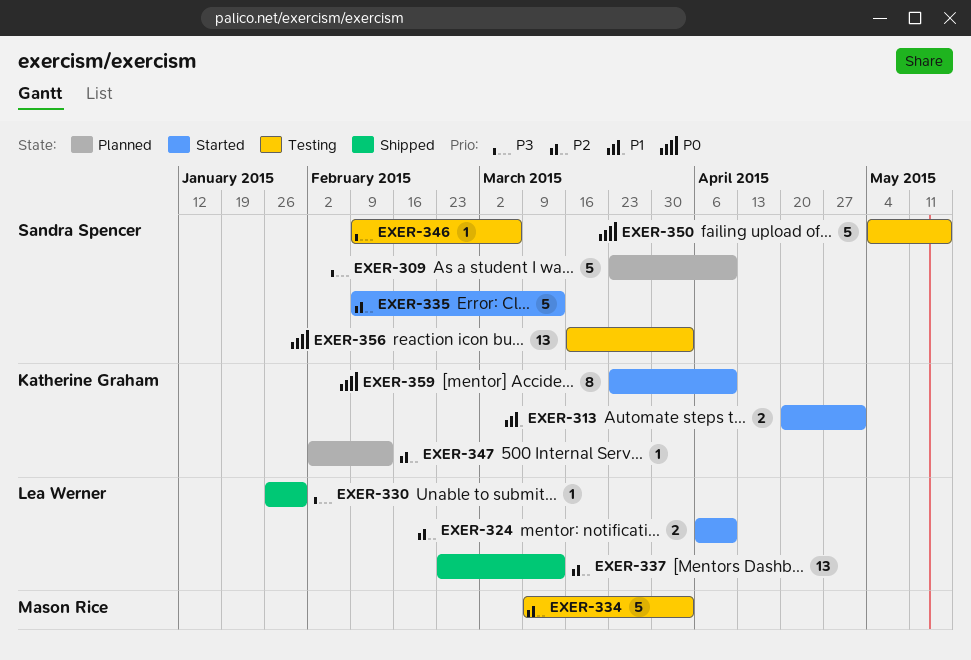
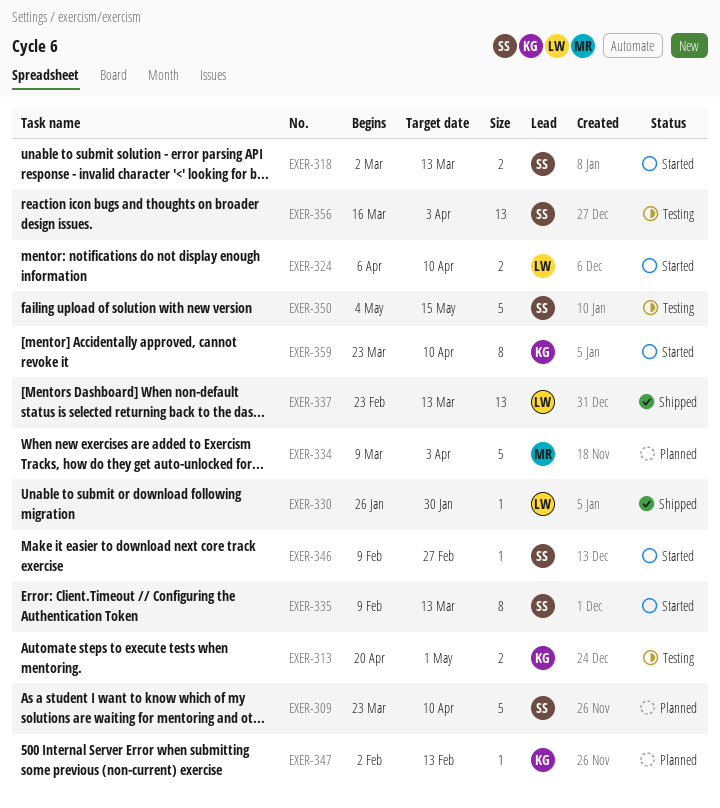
EXER-313, status: Started -> Testing
EXER-318: none -> present
EXER-334, status: Testing -> Planned
EXER-335, estimate: 5 -> 8
EXER-346, status: Testing -> Started
EXER-346, due: Mar 6 -> Feb 27

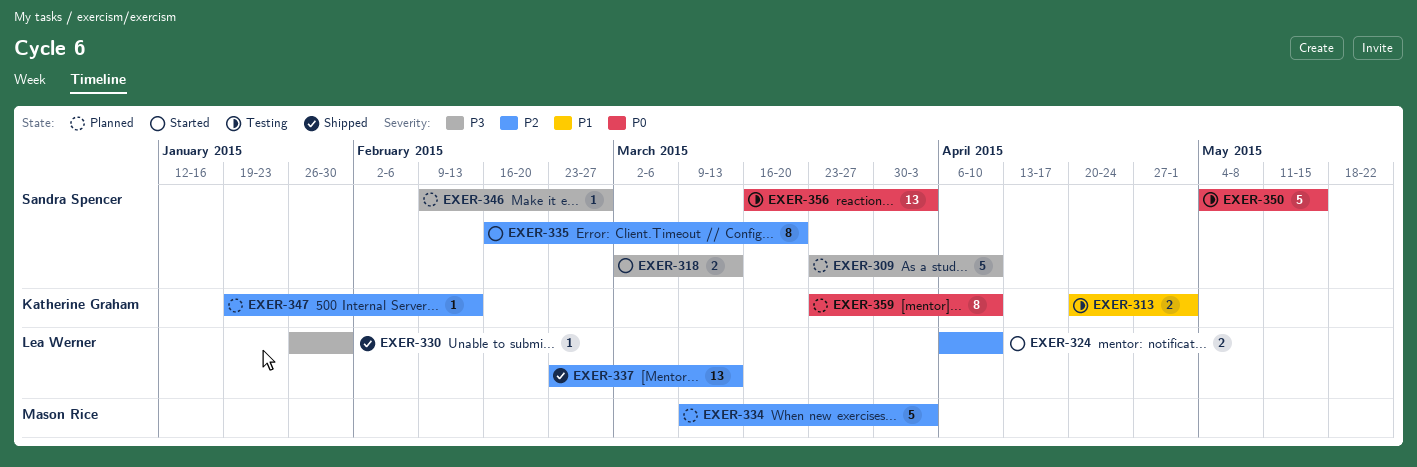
EXER-335, start: Feb 9 -> Feb 16
EXER-335, due: Mar 13 -> Mar 20
EXER-346, status: Started -> Planned
EXER-347, start: Feb 2 -> Jan 19
EXER-359, status: Started -> Planned

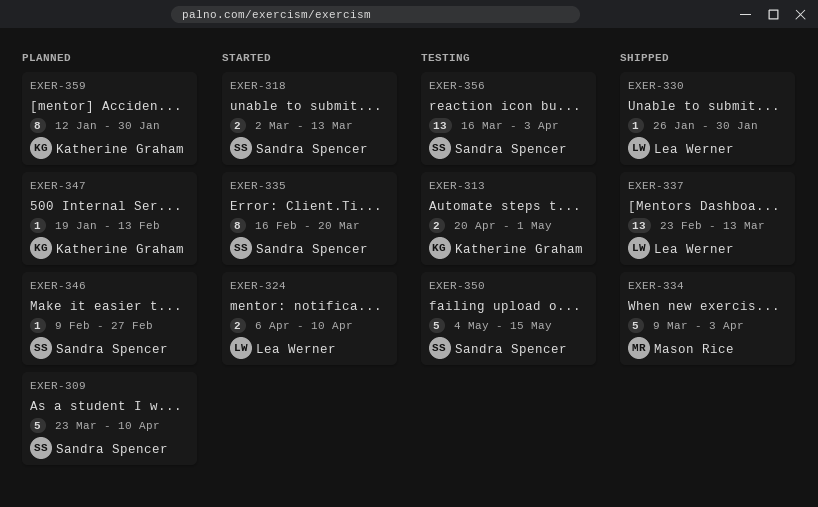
EXER-334, status: Planned -> Shipped
EXER-359, start: Mar 23 -> Jan 12
EXER-359, due: Apr 10 -> Jan 30

